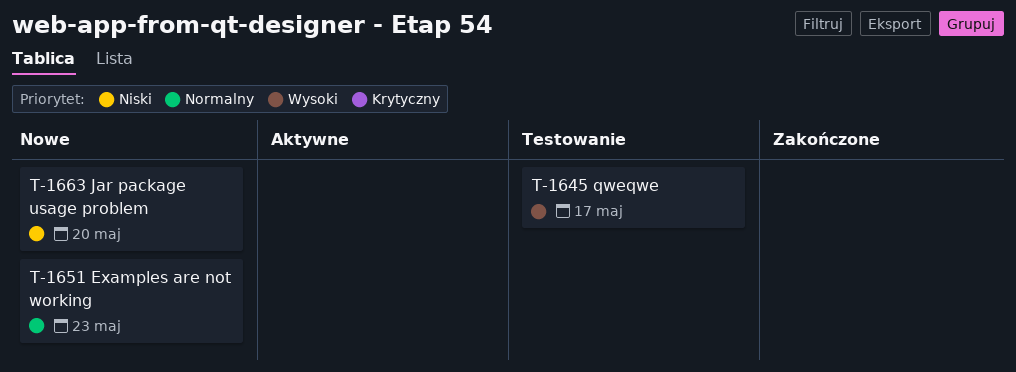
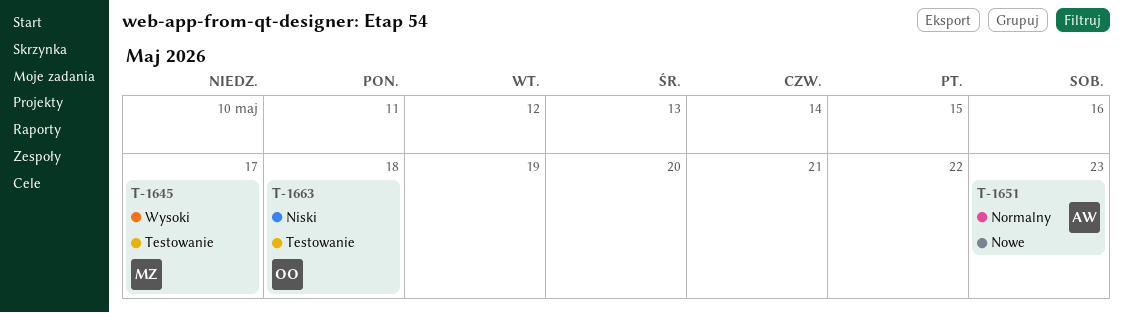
T-1663, status: Nowe -> Testowanie
T-1663, due: May 20 -> May 18

